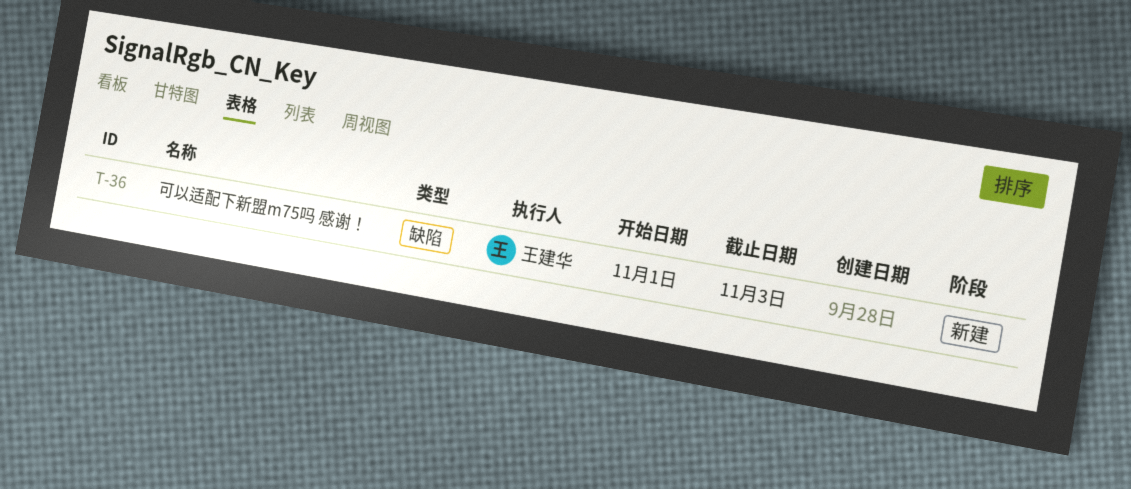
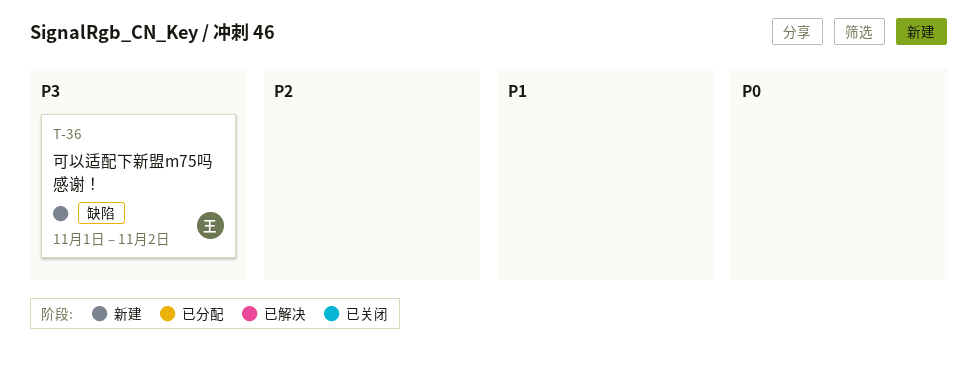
T-36, due: Nov 3 -> Nov 2

